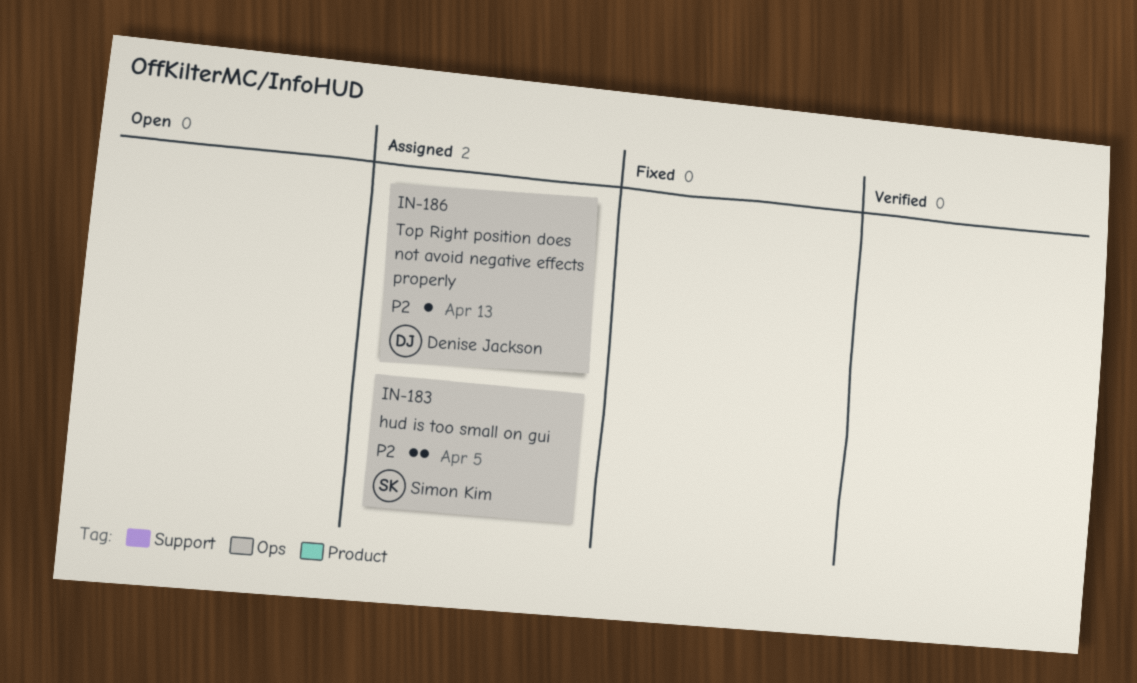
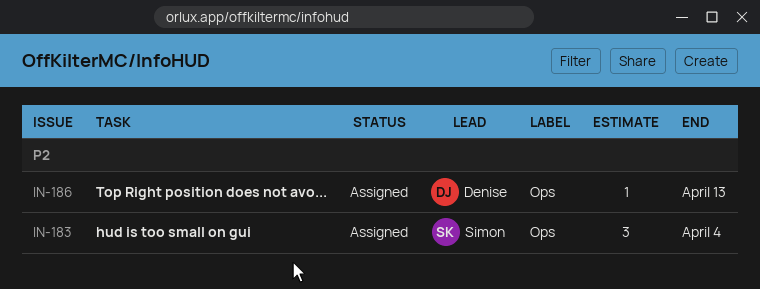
IN-183, estimate: 2 -> 3
IN-183, due: Apr 5 -> Apr 4

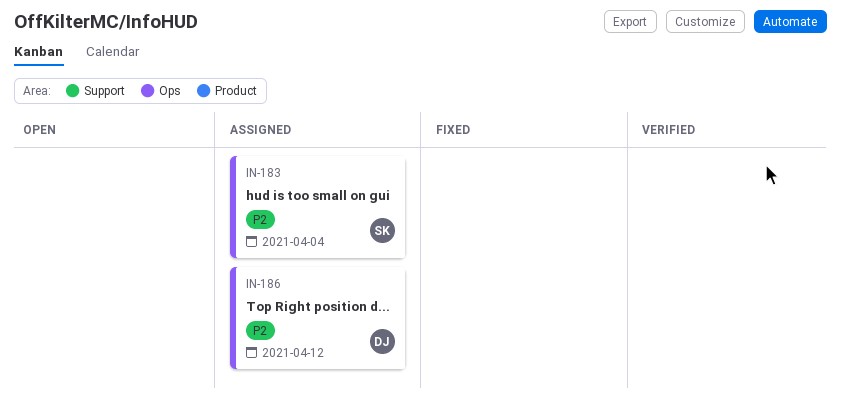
IN-186, due: Apr 13 -> Apr 12

